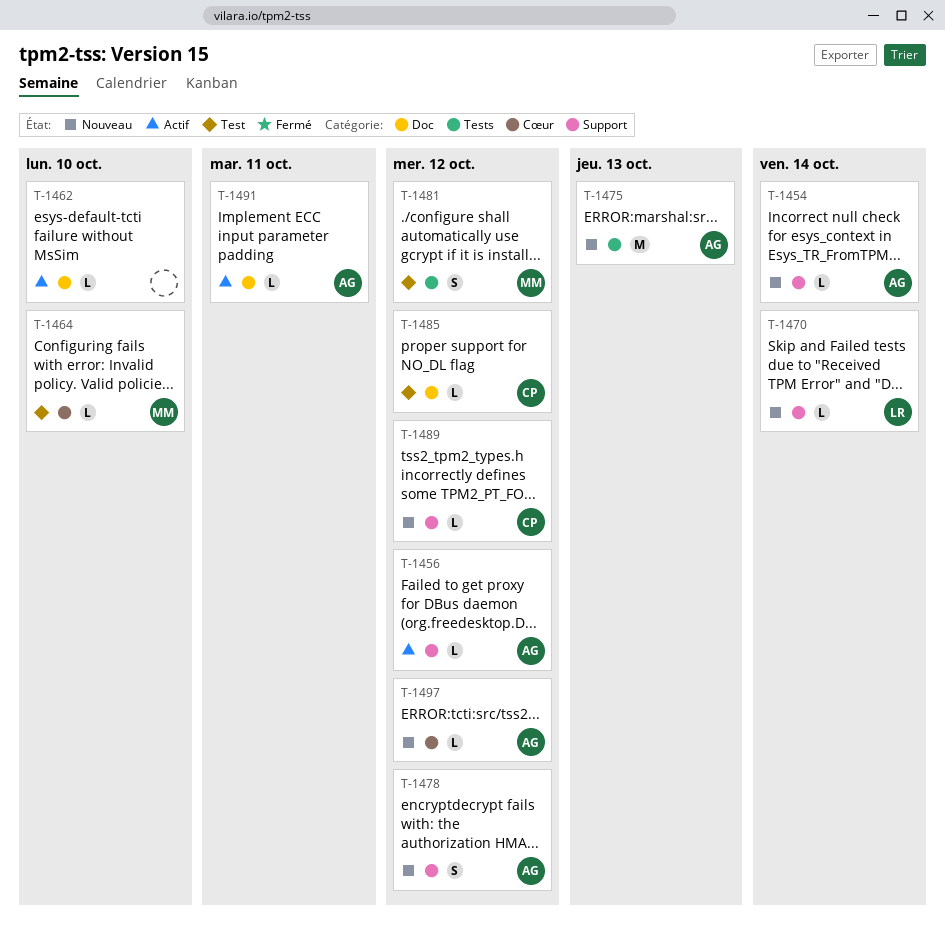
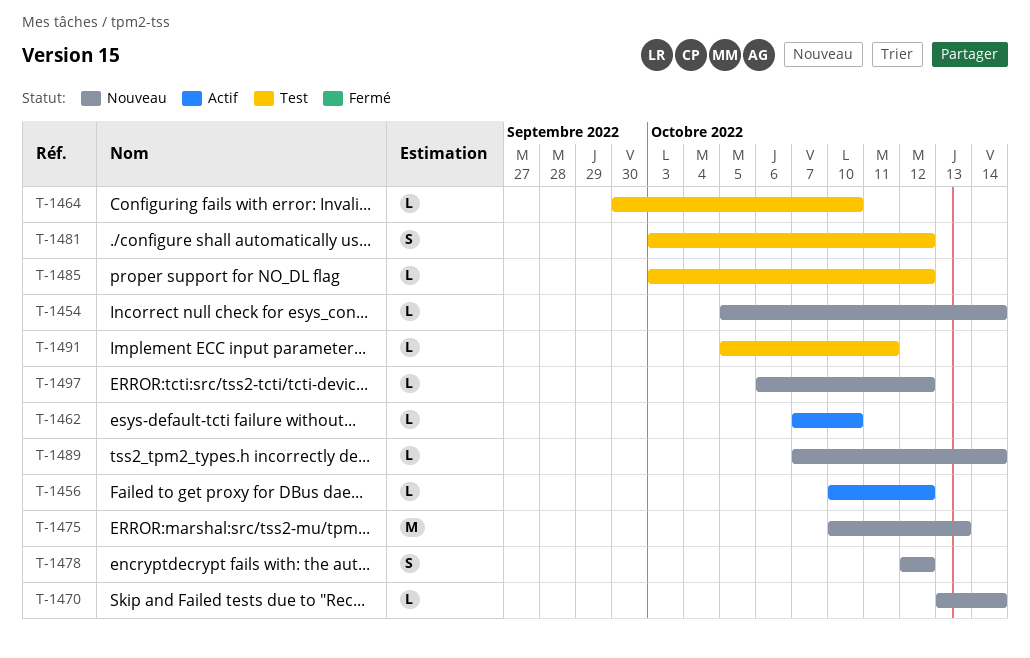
T-1489, due: Oct 12 -> Oct 14
T-1491, status: Actif -> Test

